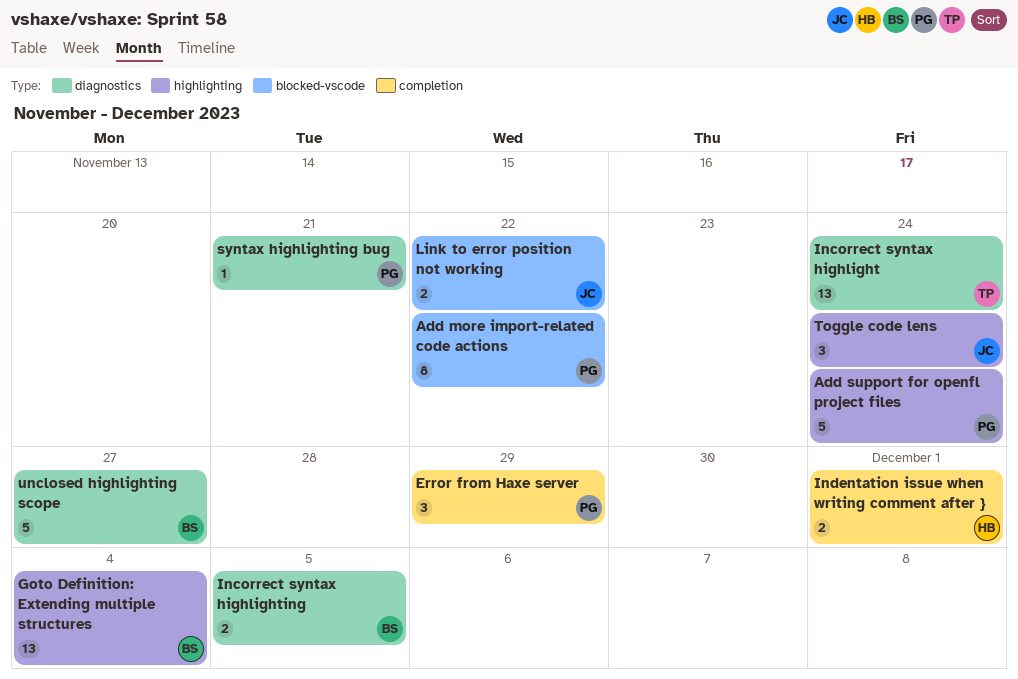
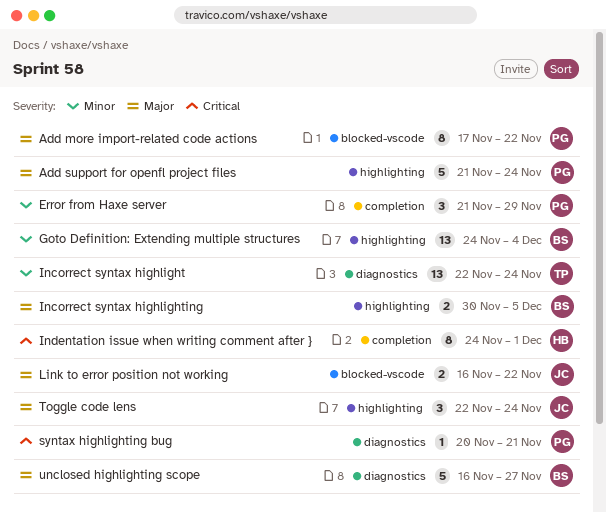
Incorrect syntax highlighting, label: diagnostics -> highlighting
Indentation issue when writing comment after }, estimate: 2 -> 8

